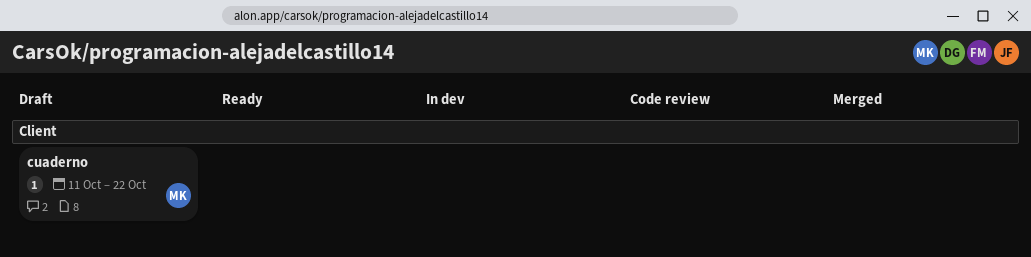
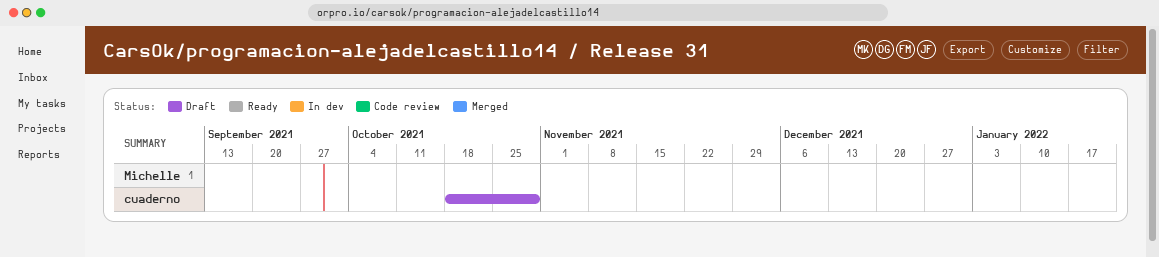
cuaderno, start: Oct 11 -> Oct 18
cuaderno, due: Oct 22 -> Oct 29

